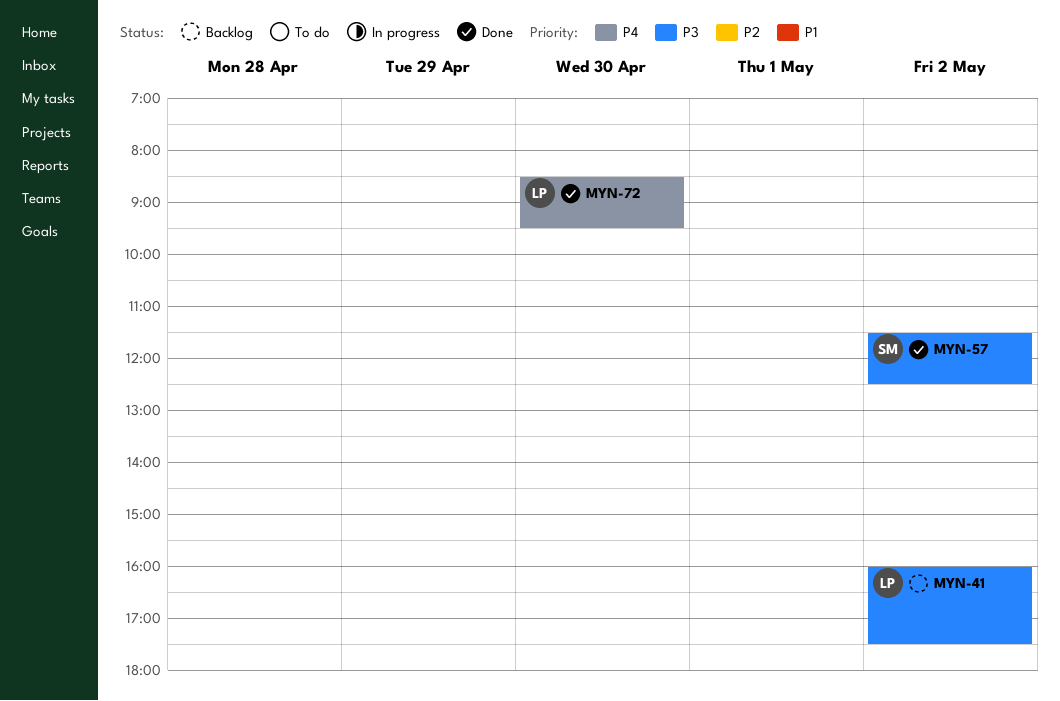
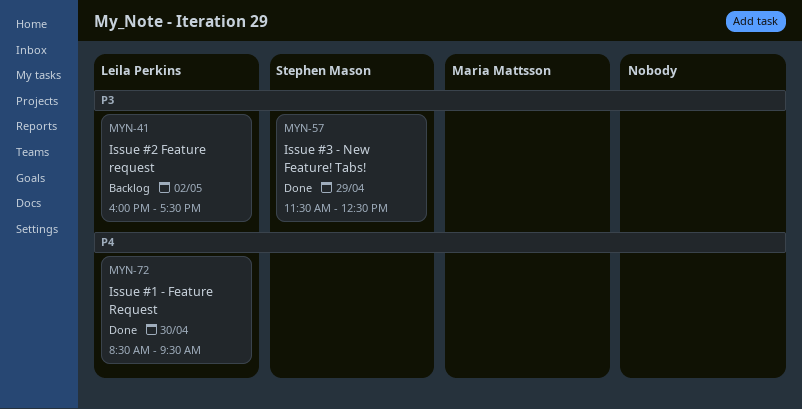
MYN-57, day: May 2 -> Apr 29

